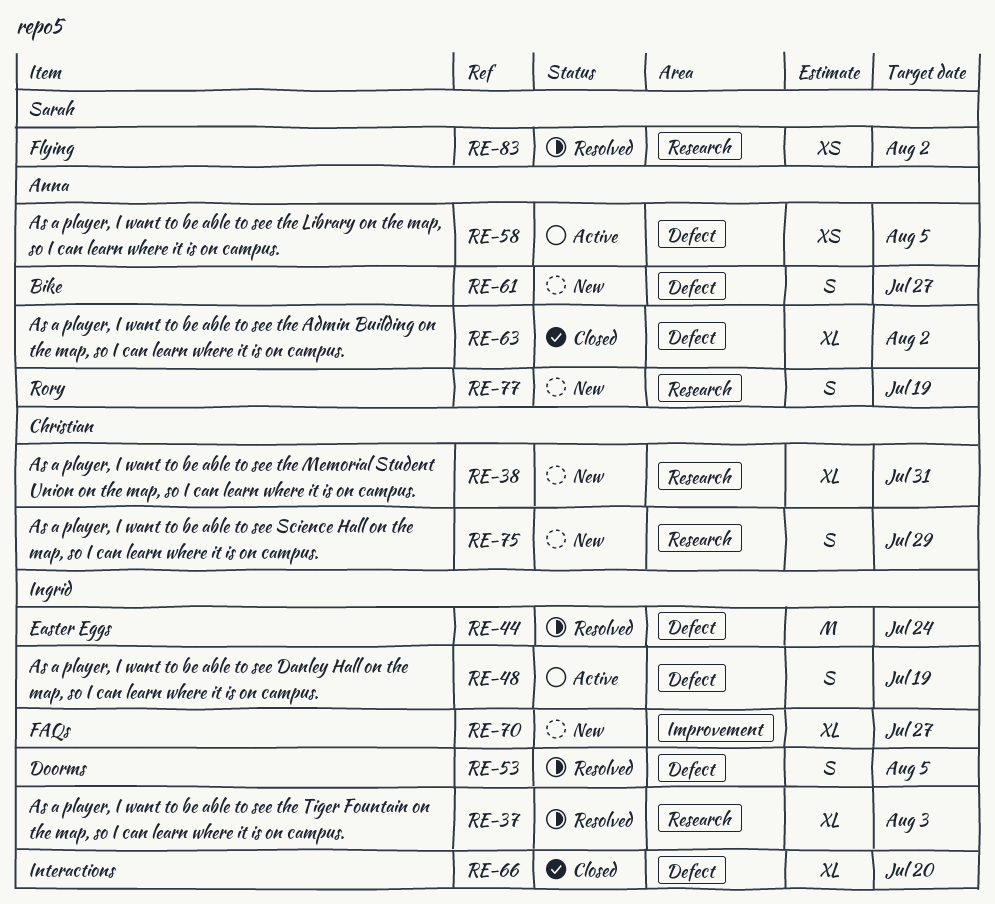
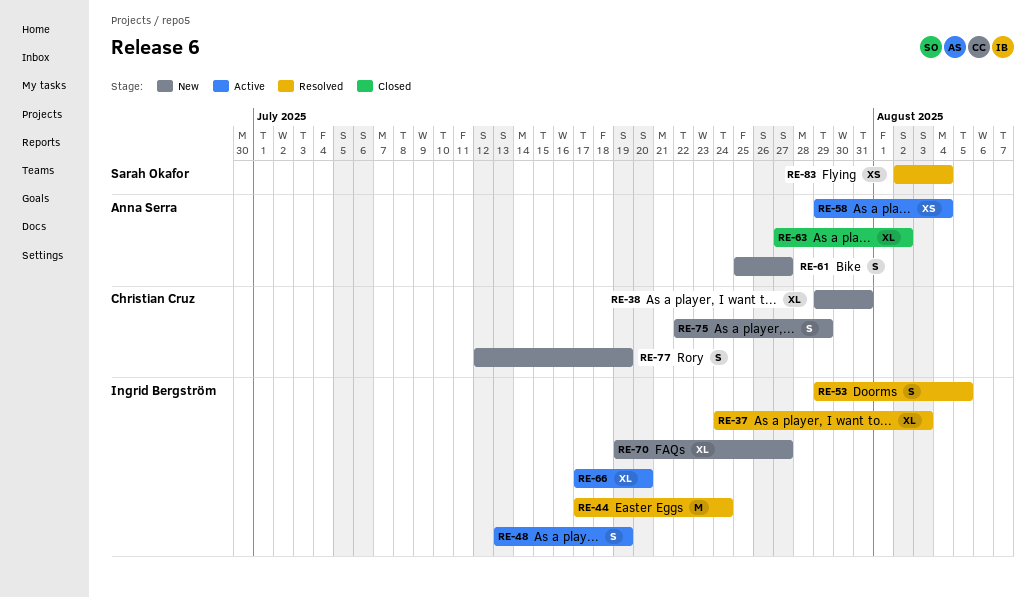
RE-58, due: Aug 5 -> Aug 4
RE-66, status: Closed -> Active
RE-77, owner: Anna Serra -> Christian Cruz
RE-83, due: Aug 2 -> Aug 4

